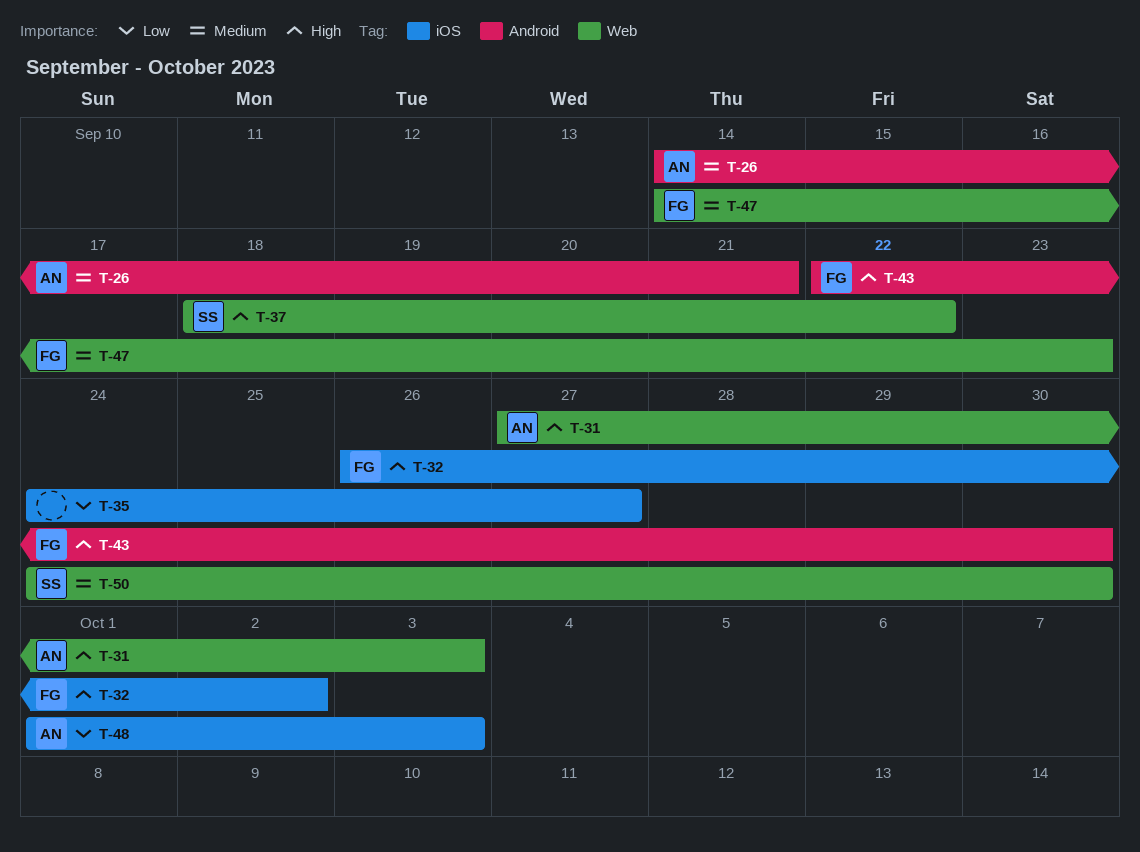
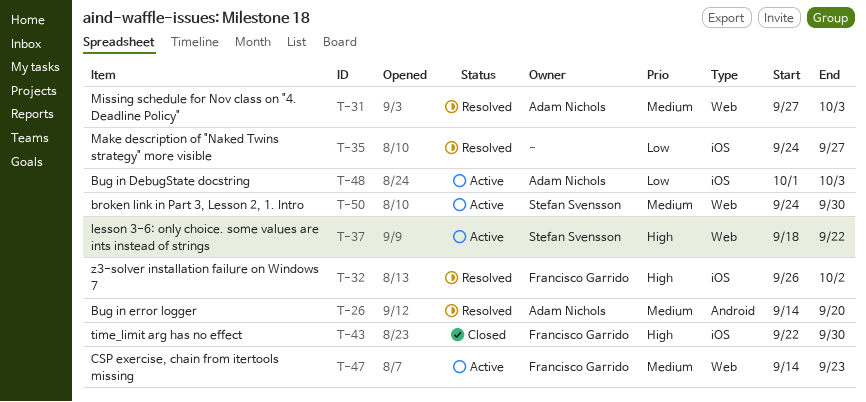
T-26, due: Sep 21 -> Sep 20
T-31, priority: High -> Medium
T-43, label: Android -> iOS

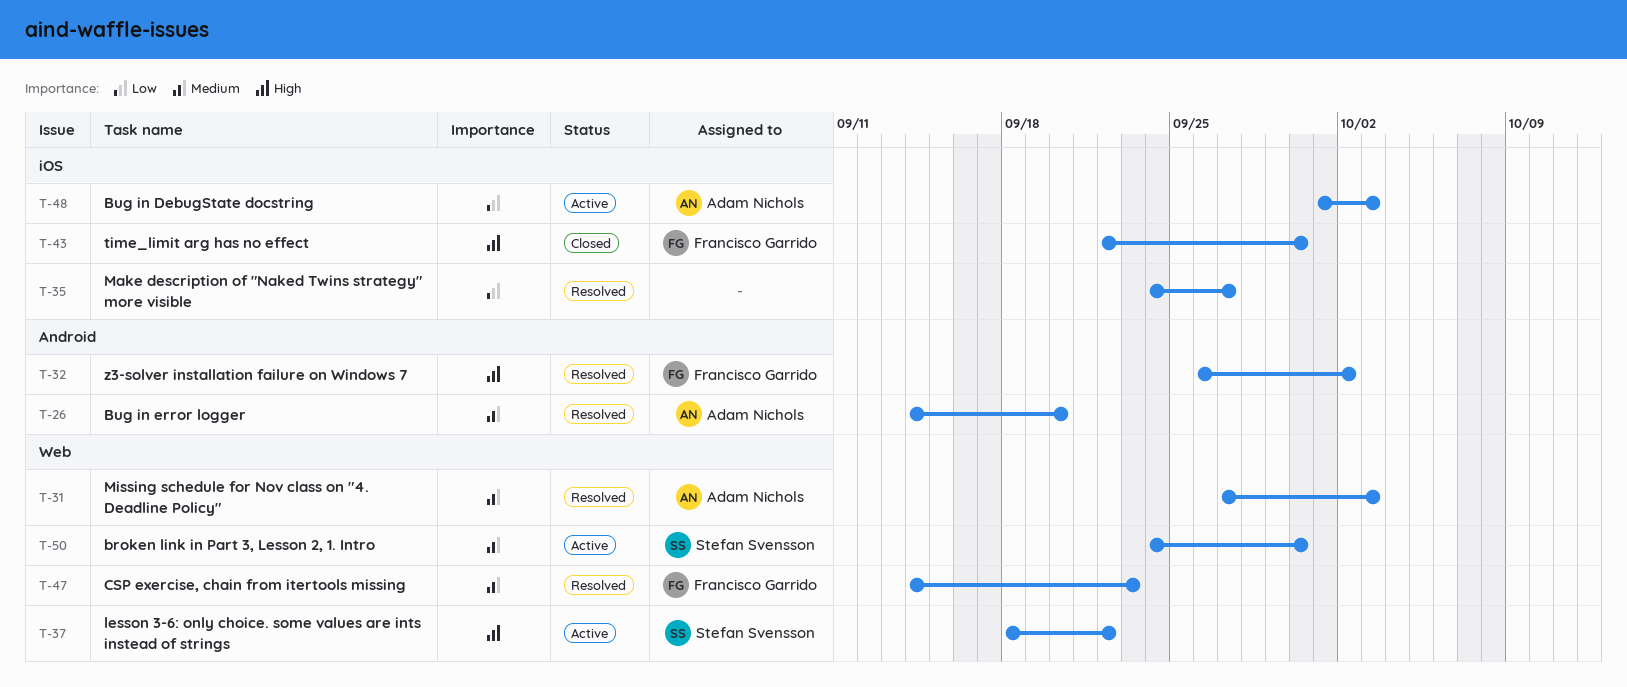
T-32, label: iOS -> Android
T-47, status: Active -> Resolved

